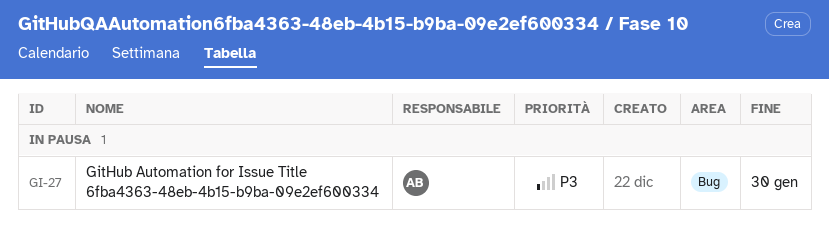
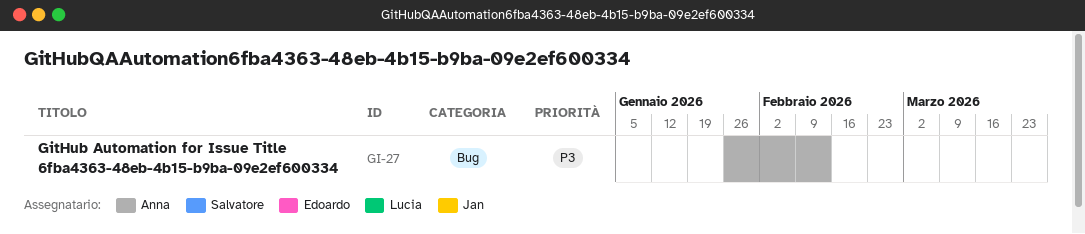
GI-27, due: Jan 30 -> Feb 13

